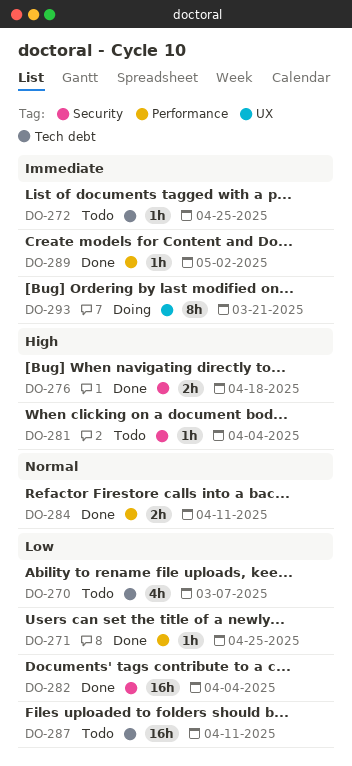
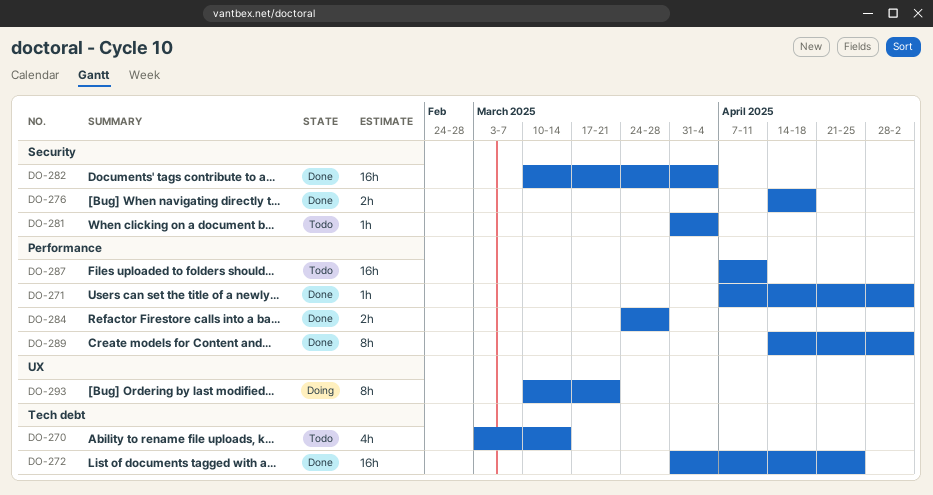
DO-270, due: Mar 7 -> Mar 14
DO-271, due: Apr 25 -> May 2
DO-272, status: Todo -> Done
DO-272, estimate: 1h -> 16h
DO-284, due: Apr 11 -> Mar 28
DO-287, label: Tech debt -> Performance
DO-289, estimate: 1h -> 8h

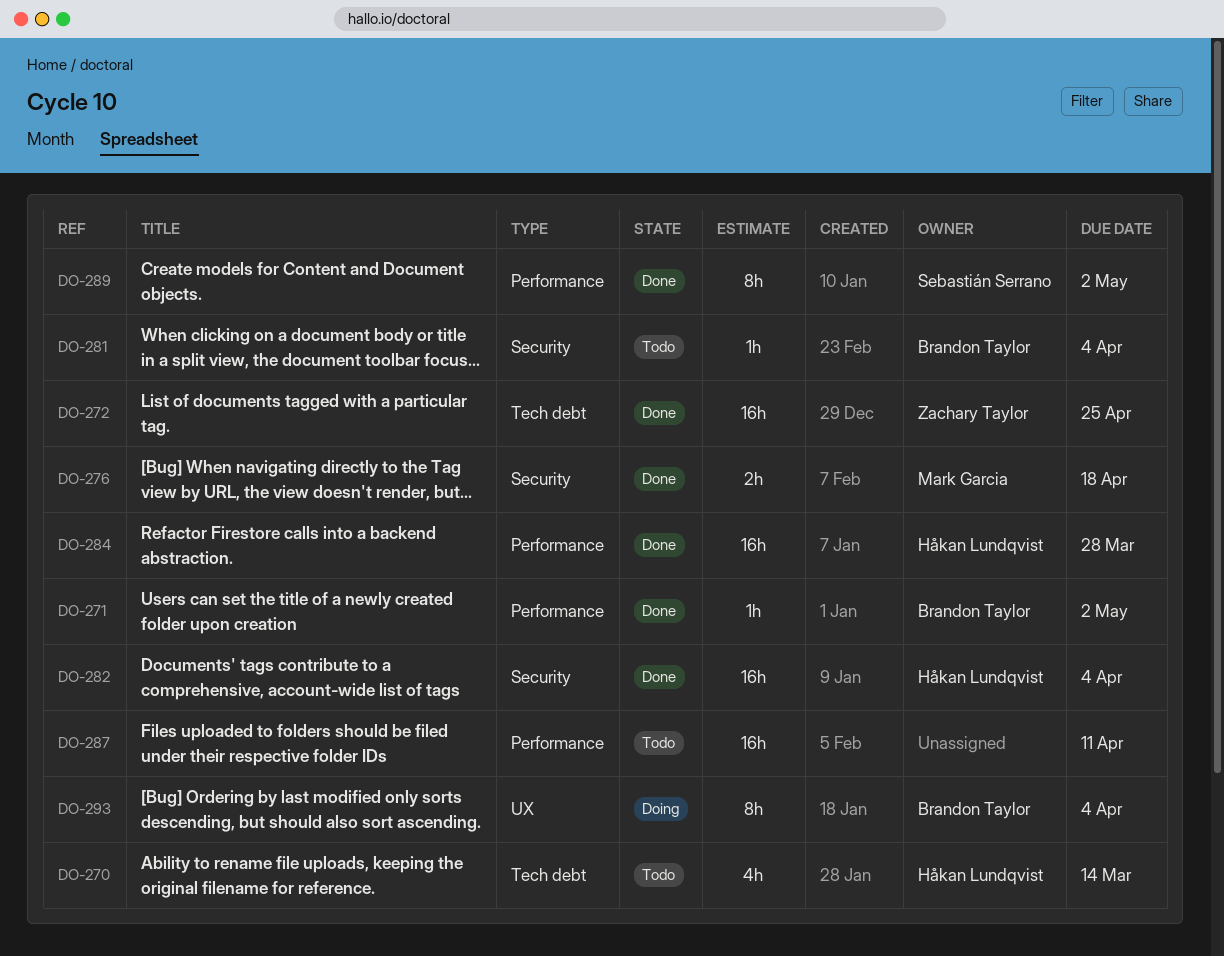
DO-284, estimate: 2h -> 16h
DO-293, due: Mar 21 -> Apr 4

